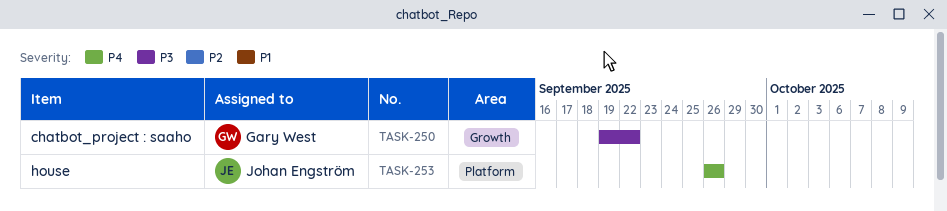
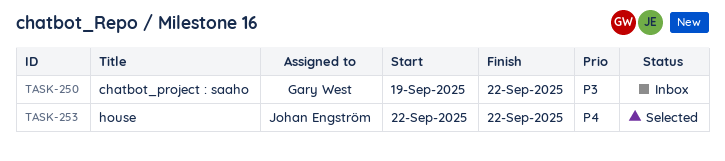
TASK-253, start: Sep 26 -> Sep 22
TASK-253, due: Sep 26 -> Sep 22

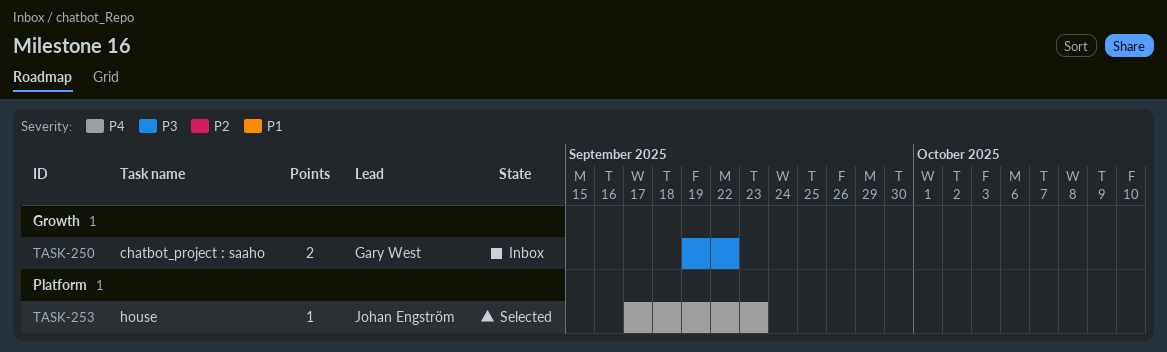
TASK-253, start: Sep 22 -> Sep 17
TASK-253, due: Sep 22 -> Sep 23

